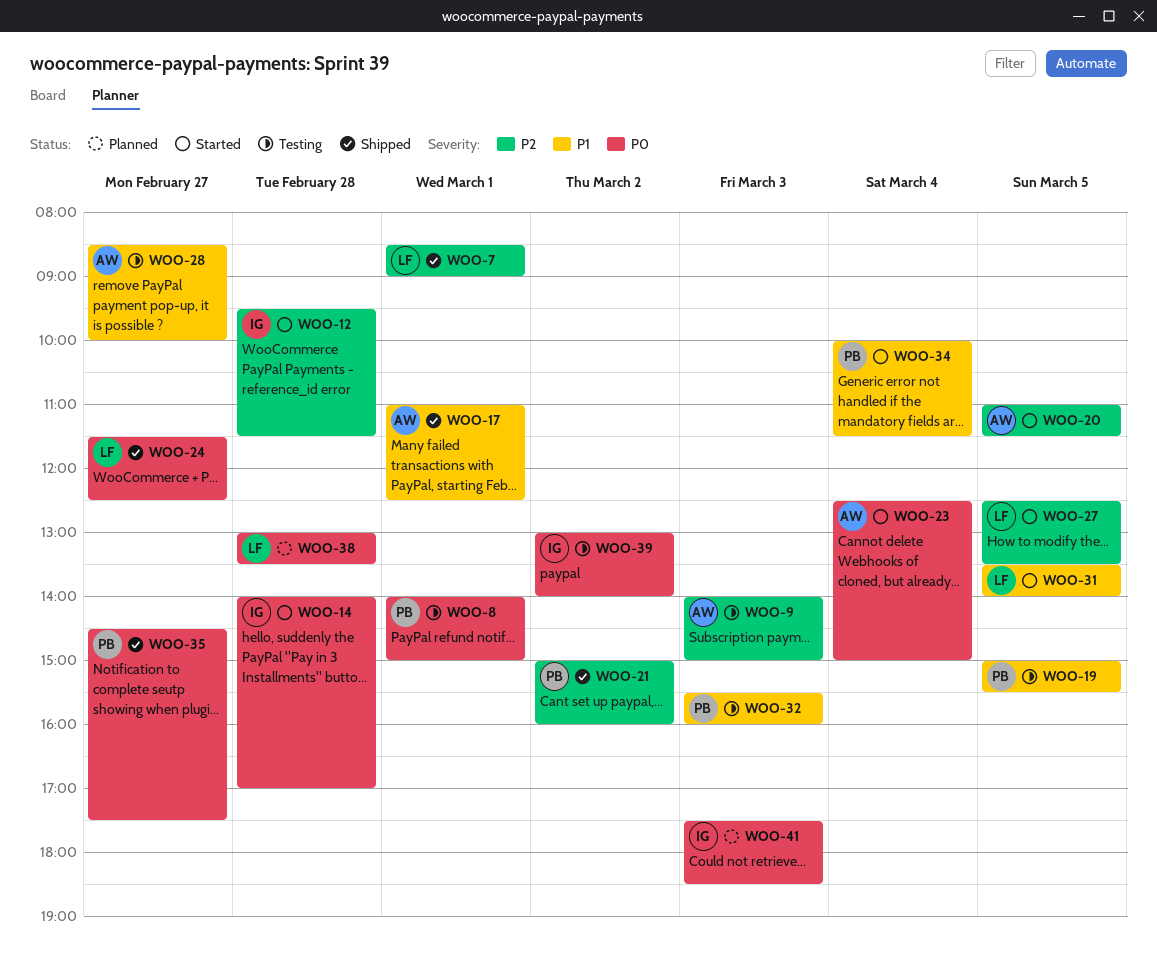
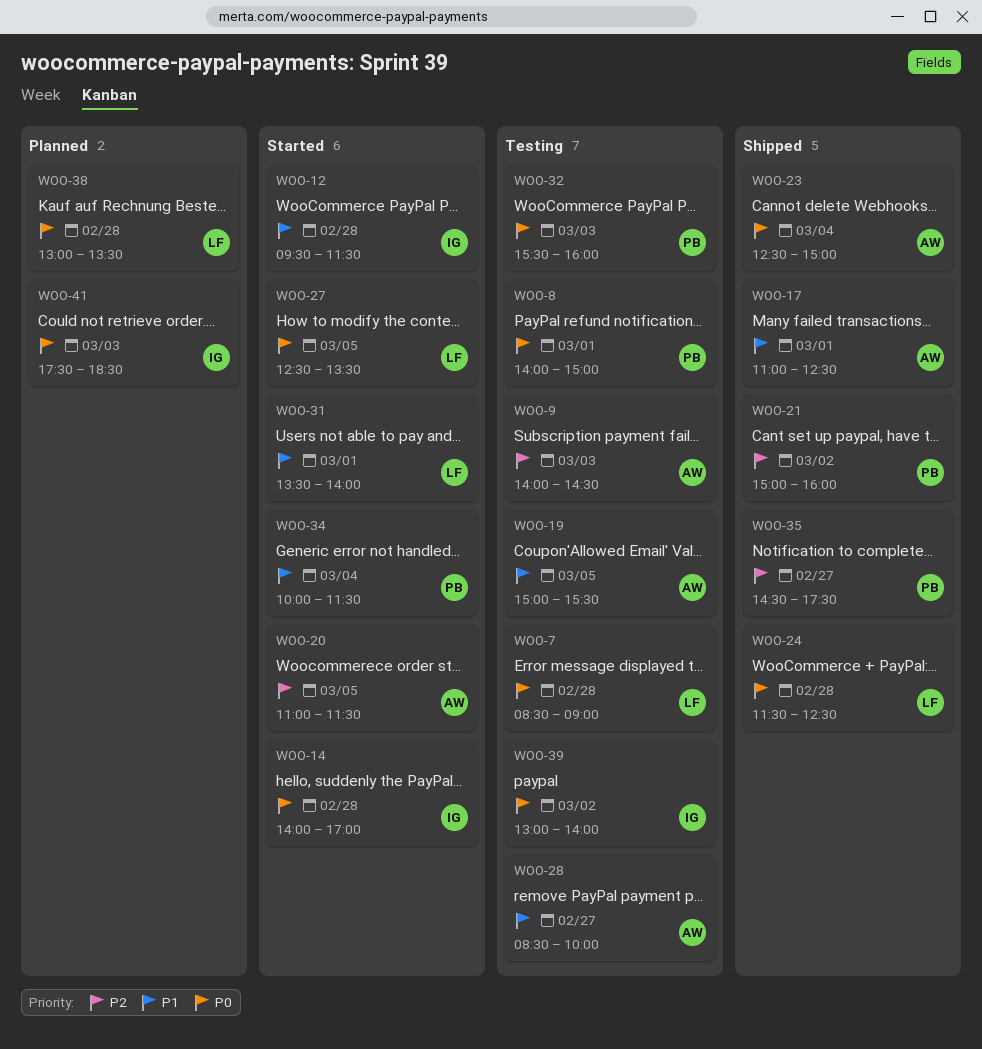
WOO-7, status: Shipped -> Testing
WOO-7, priority: P2 -> P0
WOO-7, day: Mar 1 -> Feb 28
WOO-9, ends: 15:00 -> 14:30
WOO-12, priority: P2 -> P1
WOO-19, owner: PB -> AW
WOO-23, status: Started -> Shipped
WOO-24, day: Feb 27 -> Feb 28
WOO-27, priority: P2 -> P0
WOO-31, day: Mar 5 -> Mar 1
WOO-32, priority: P1 -> P0
WOO-35, priority: P0 -> P2

